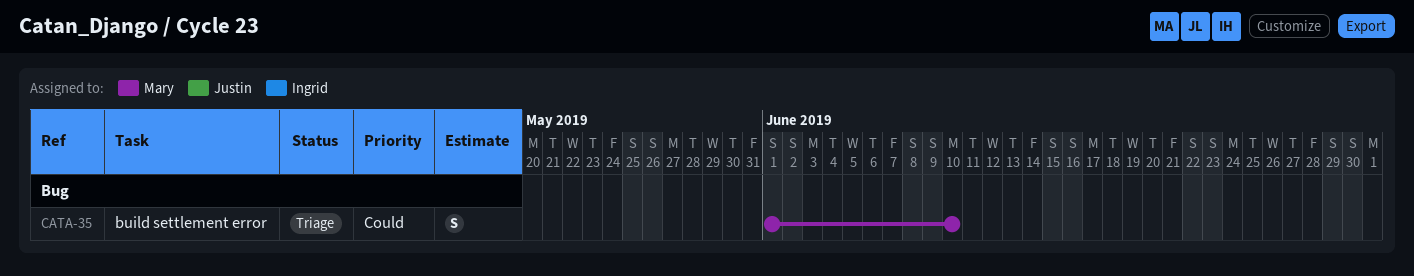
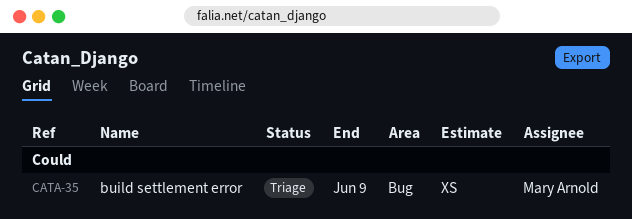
CATA-35, estimate: S -> XS
CATA-35, due: Jun 10 -> Jun 9

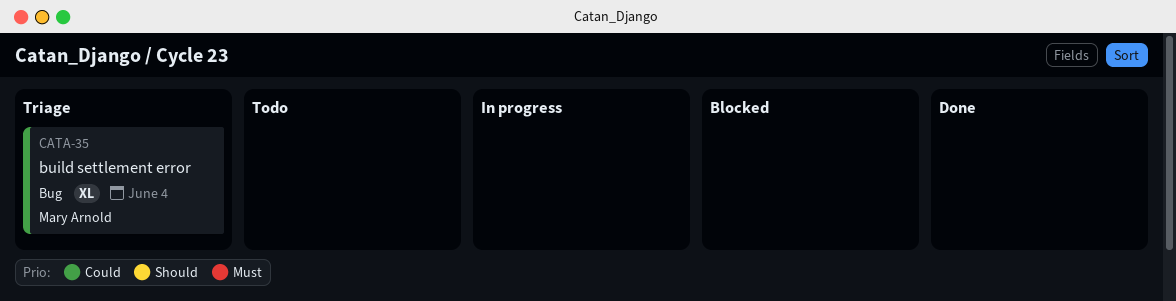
CATA-35, estimate: XS -> XL
CATA-35, due: Jun 9 -> Jun 4

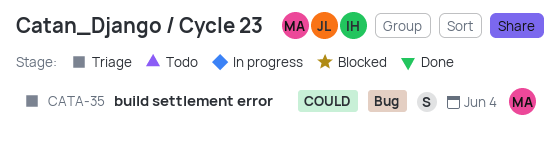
CATA-35, estimate: XL -> S

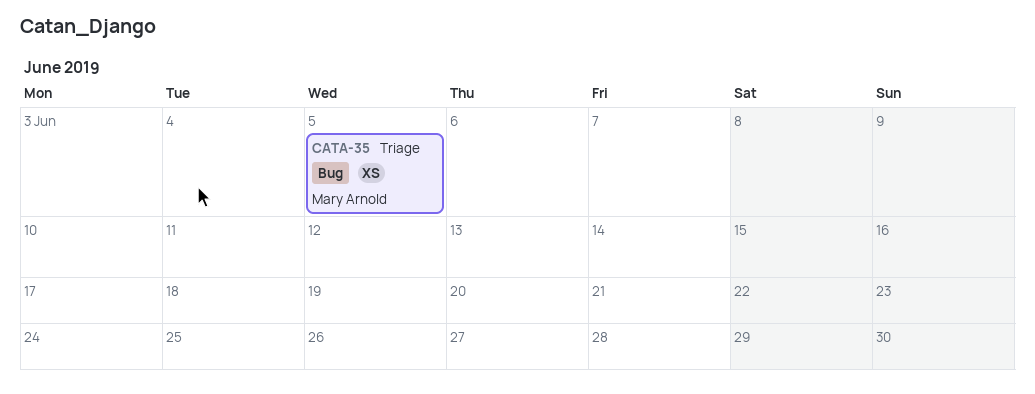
CATA-35, estimate: S -> XS
CATA-35, due: Jun 4 -> Jun 5

